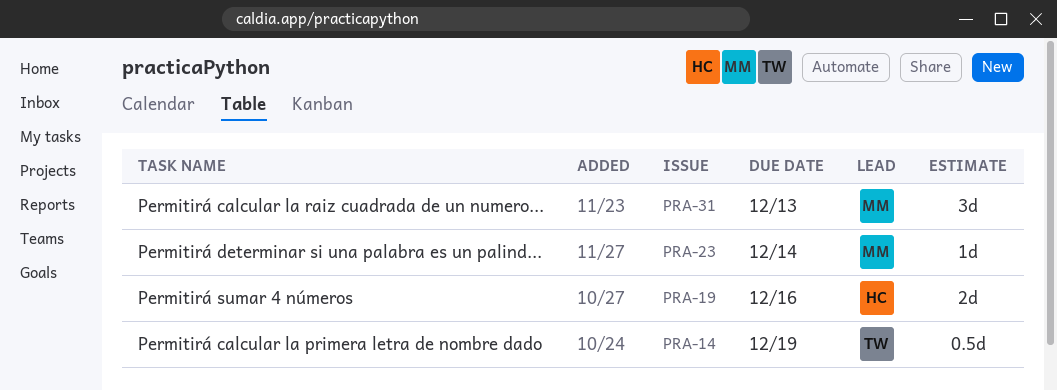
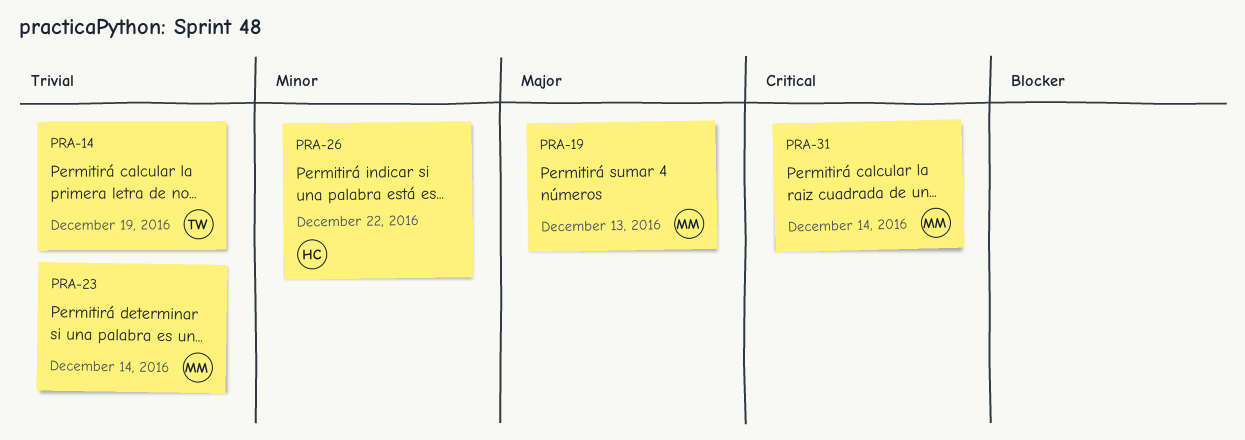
PRA-19, owner: HC -> MM
PRA-19, due: Dec 16 -> Dec 13
PRA-26: none -> present
PRA-31, due: Dec 13 -> Dec 14

